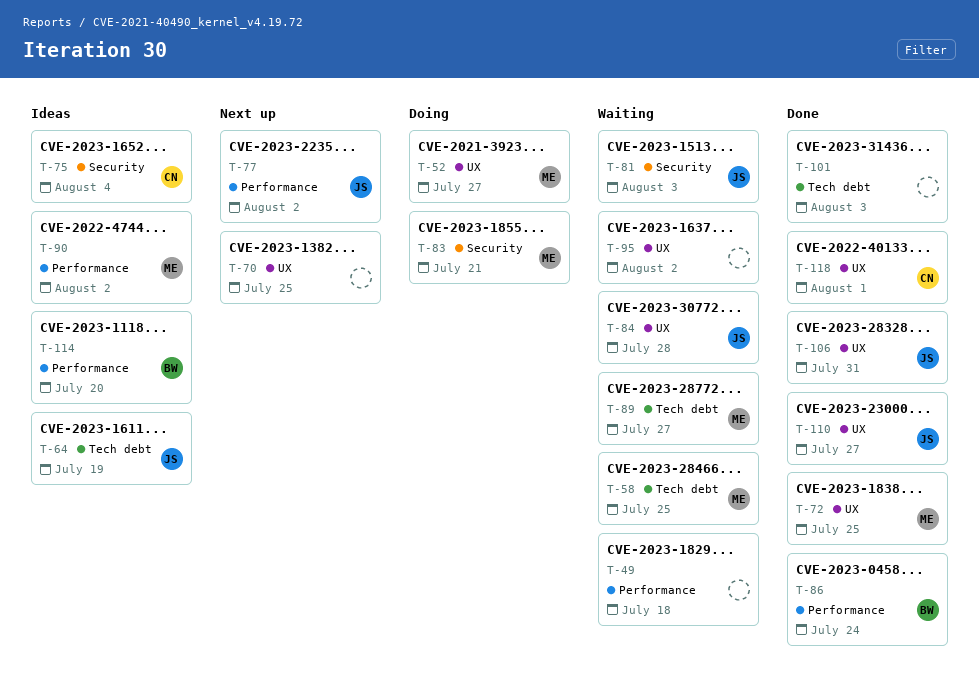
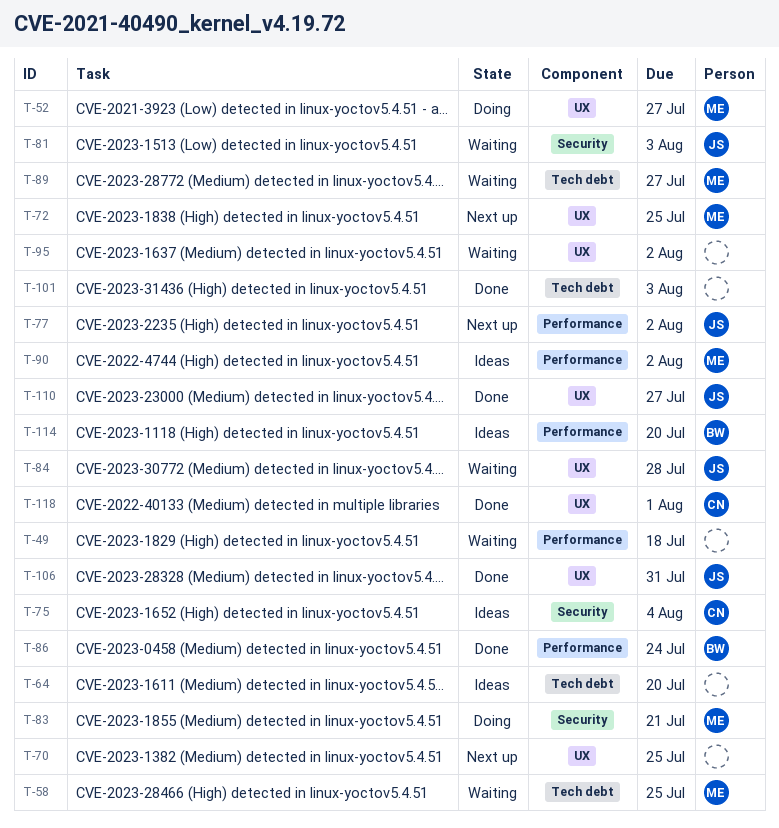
T-64, owner: JS -> none
T-64, due: Jul 19 -> Jul 20
T-72, status: Done -> Next up

